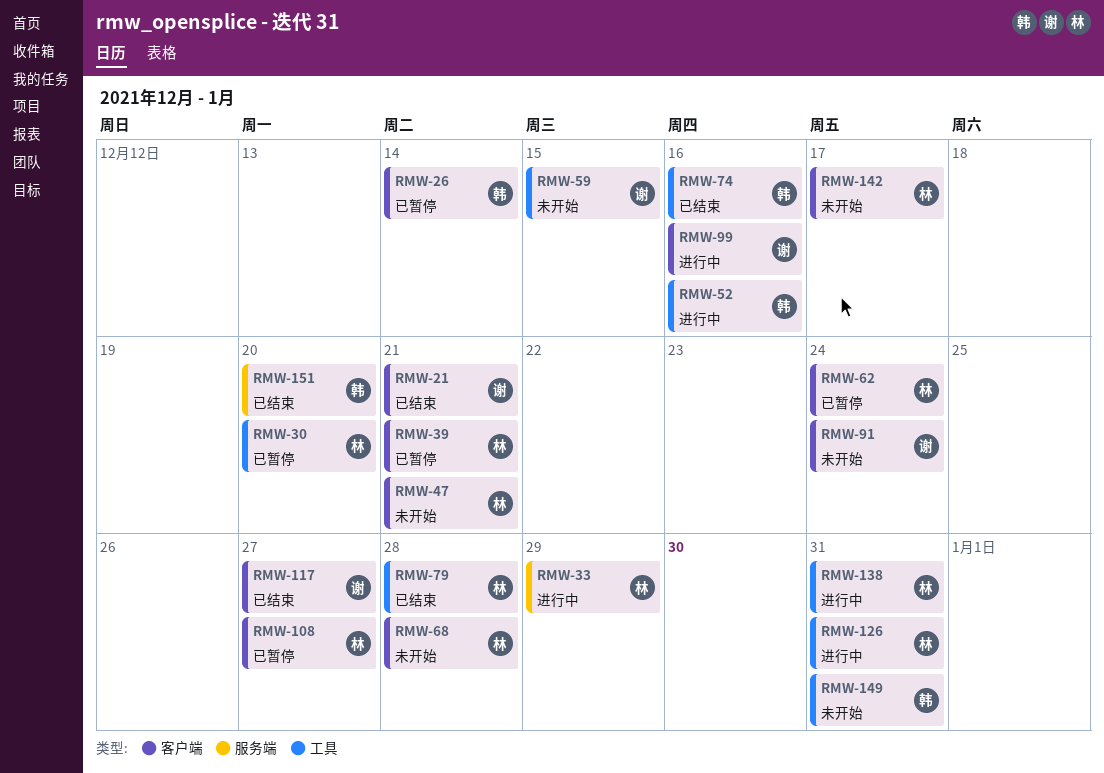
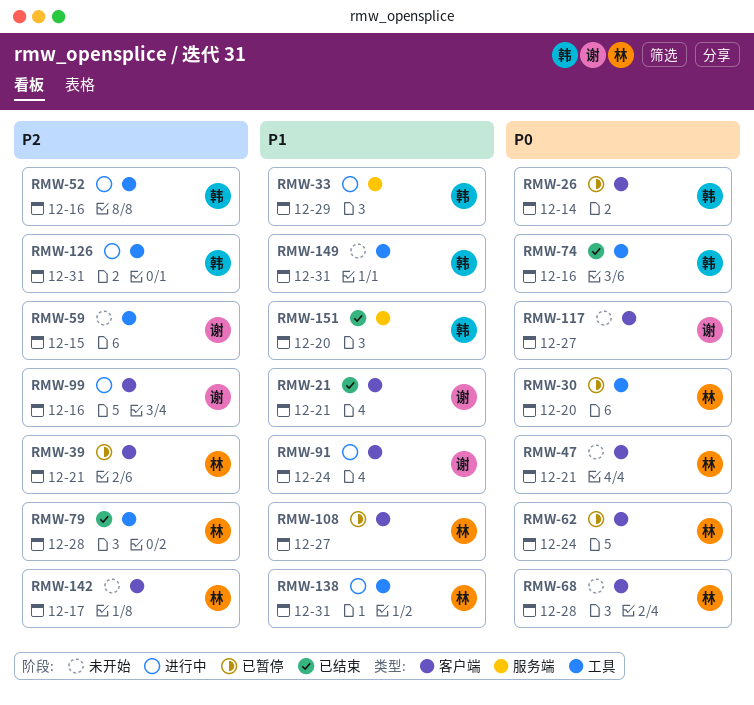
RMW-33, owner: 林 -> 韩
RMW-91, status: 未开始 -> 进行中
RMW-117, status: 已结束 -> 未开始
RMW-126, owner: 林 -> 韩

